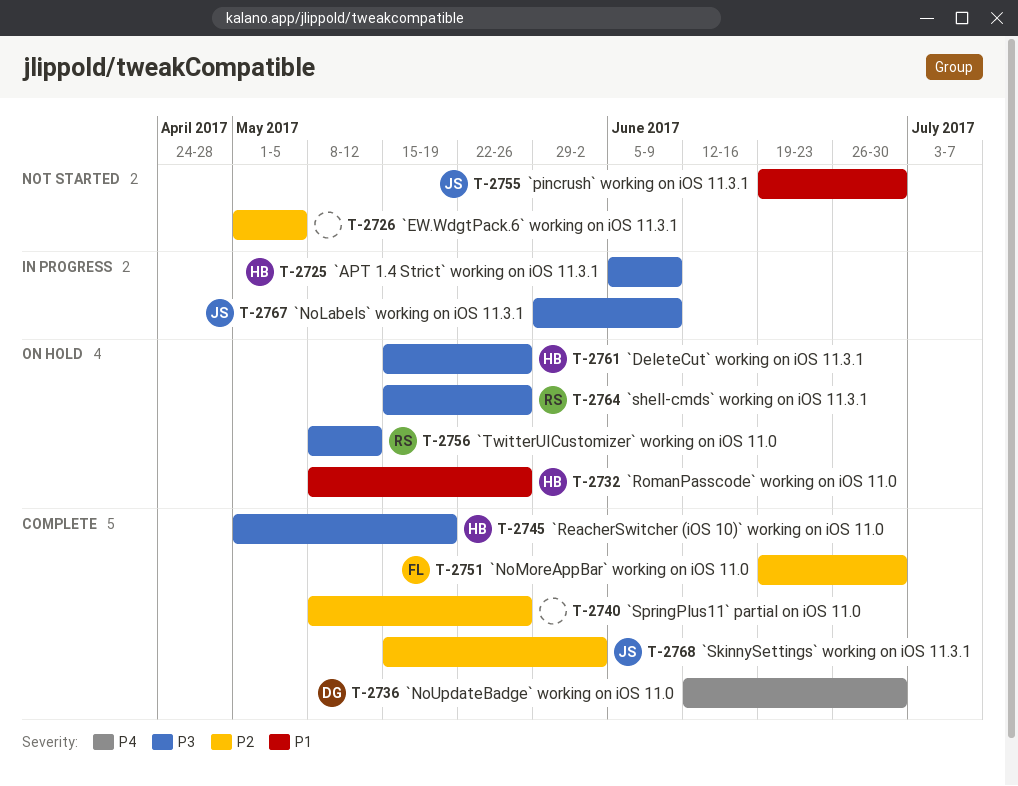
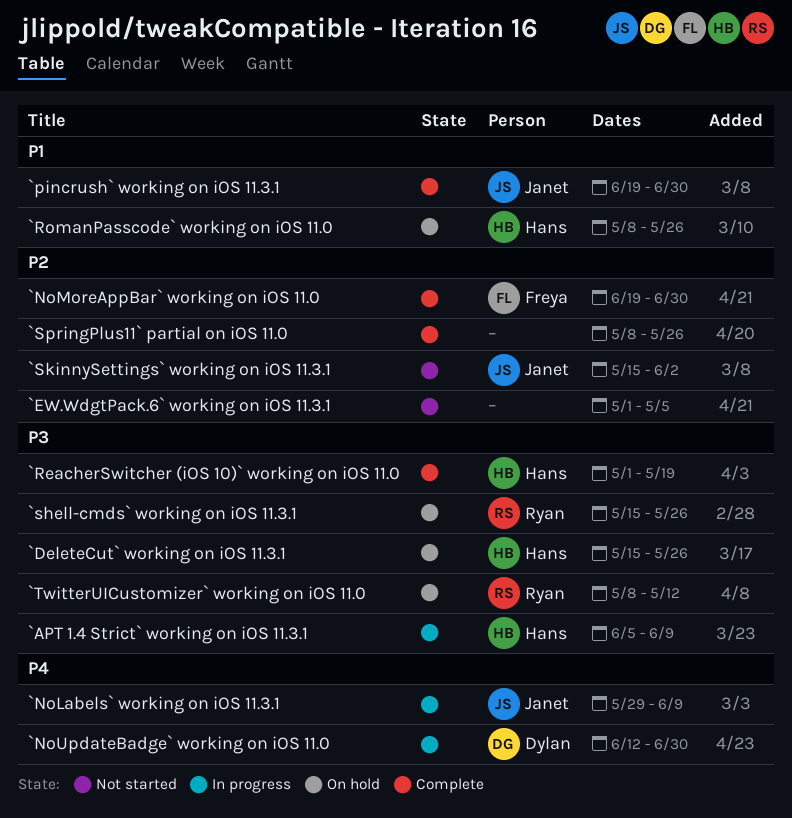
`NoLabels` working on iOS 11.3.1, priority: P3 -> P4
`NoUpdateBadge` working on iOS 11.0, status: Complete -> In progress
`pincrush` working on iOS 11.3.1, status: Not started -> Complete
`SkinnySettings` working on iOS 11.3.1, status: Complete -> Not started

